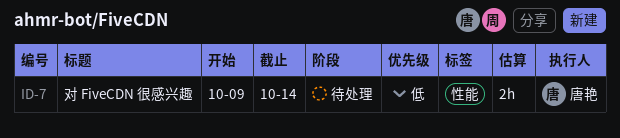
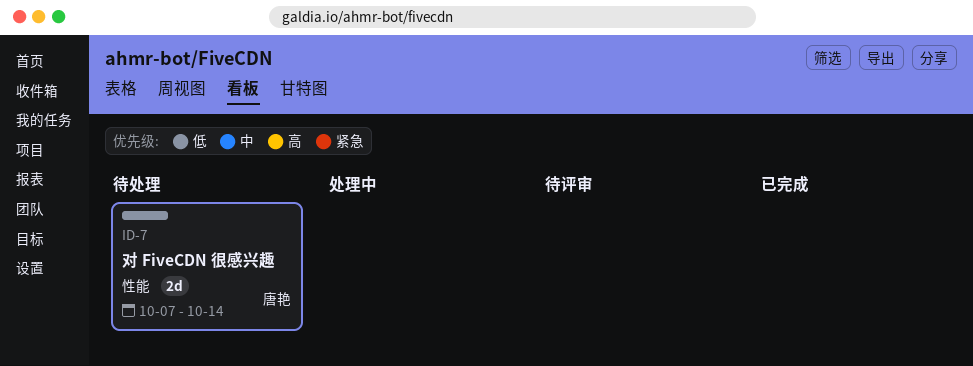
ID-7, estimate: 2h -> 2d
ID-7, start: Oct 9 -> Oct 7

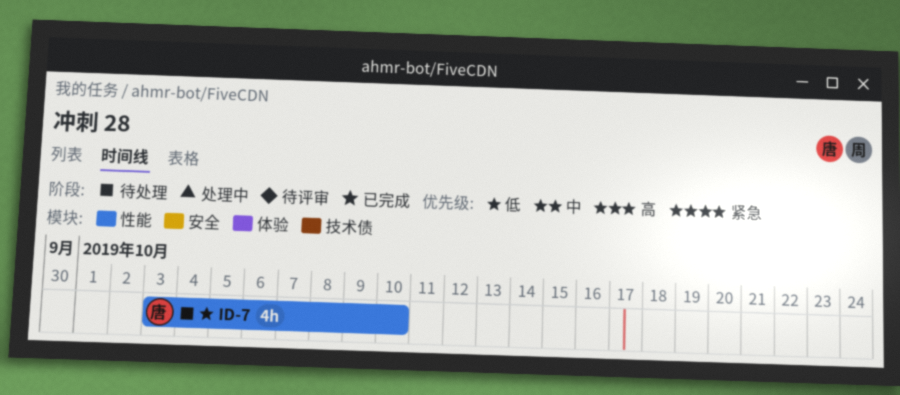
ID-7, estimate: 2d -> 4h
ID-7, start: Oct 7 -> Oct 3
ID-7, due: Oct 14 -> Oct 10

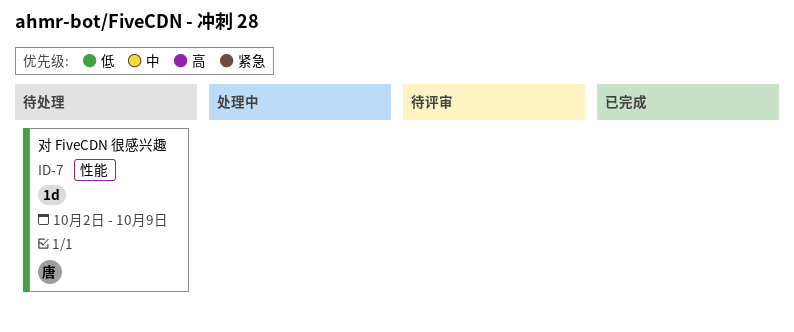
ID-7, estimate: 4h -> 1d
ID-7, start: Oct 3 -> Oct 2
ID-7, due: Oct 10 -> Oct 9

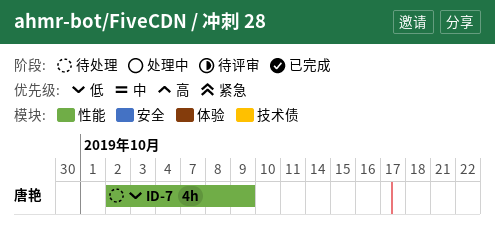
ID-7, estimate: 1d -> 4h

